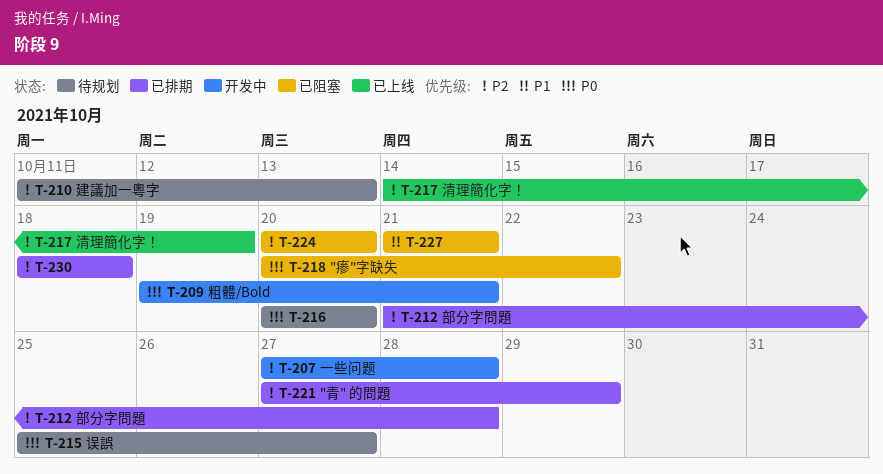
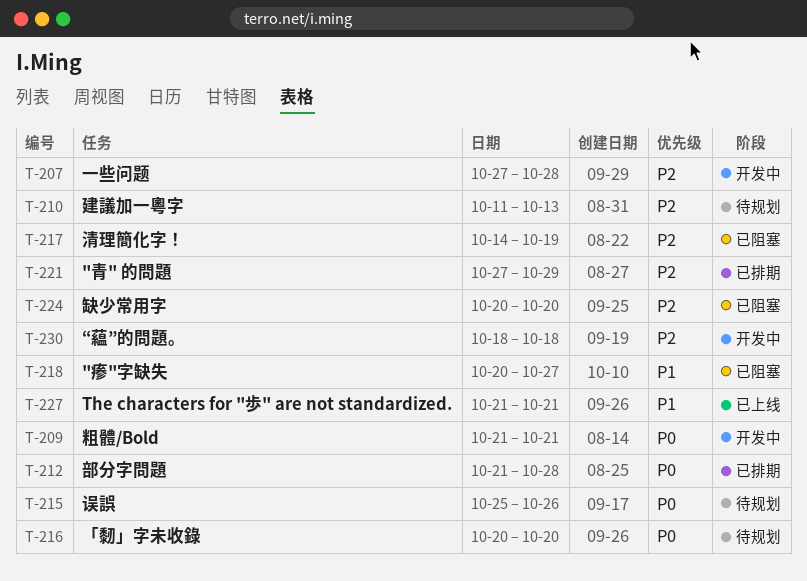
T-209, start: Oct 19 -> Oct 21
T-212, priority: P2 -> P0
T-215, due: Oct 27 -> Oct 26
T-217, status: 已上线 -> 已阻塞
T-218, priority: P0 -> P1
T-218, due: Oct 22 -> Oct 27
T-227, status: 已阻塞 -> 已上线
T-230, status: 已排期 -> 开发中

